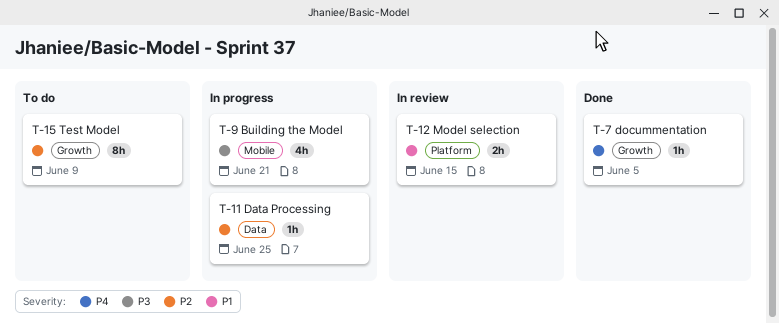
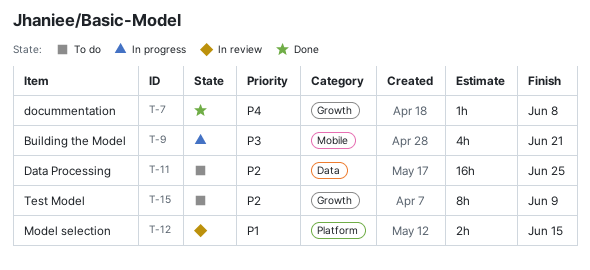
T-7, due: Jun 5 -> Jun 8
T-11, status: In progress -> To do
T-11, estimate: 1h -> 16h

